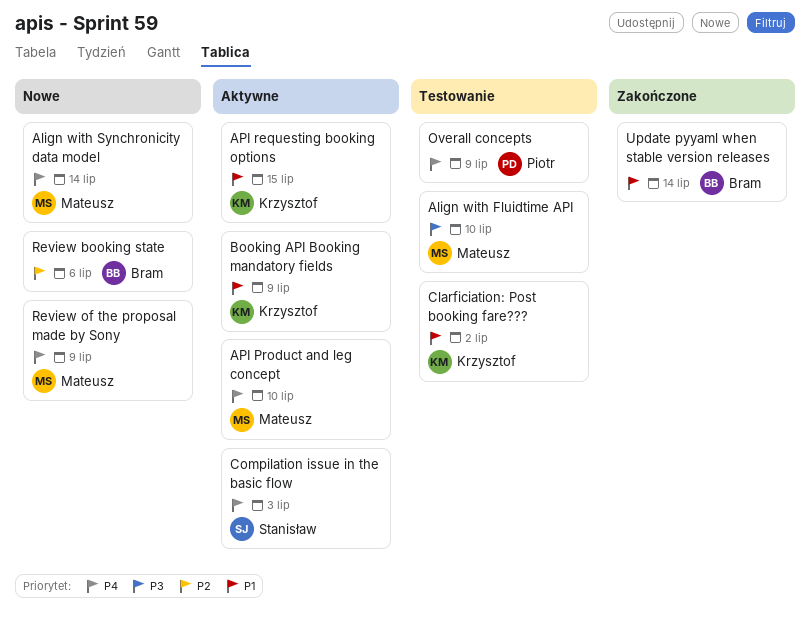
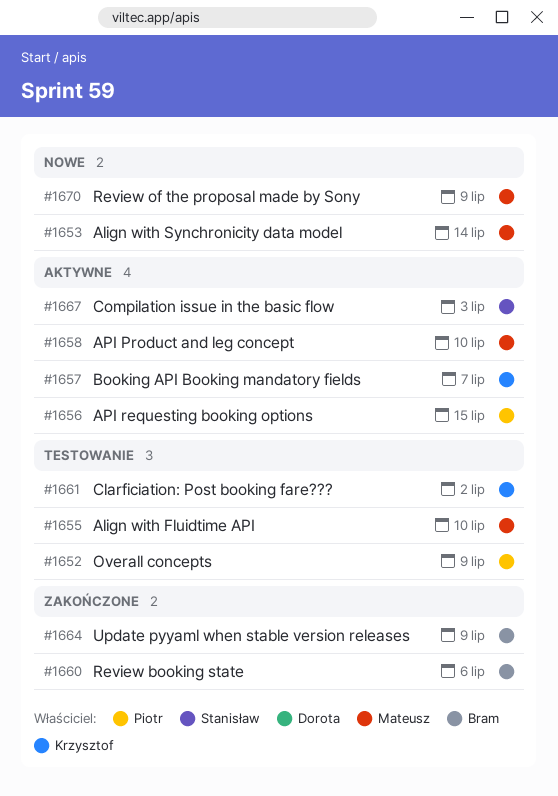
API requesting booking options, owner: Krzysztof -> Piotr
Booking API Booking mandatory fields, due: Jul 9 -> Jul 7
Review booking state, status: Nowe -> Zakończone
Update pyyaml when stable version releases, due: Jul 14 -> Jul 9

